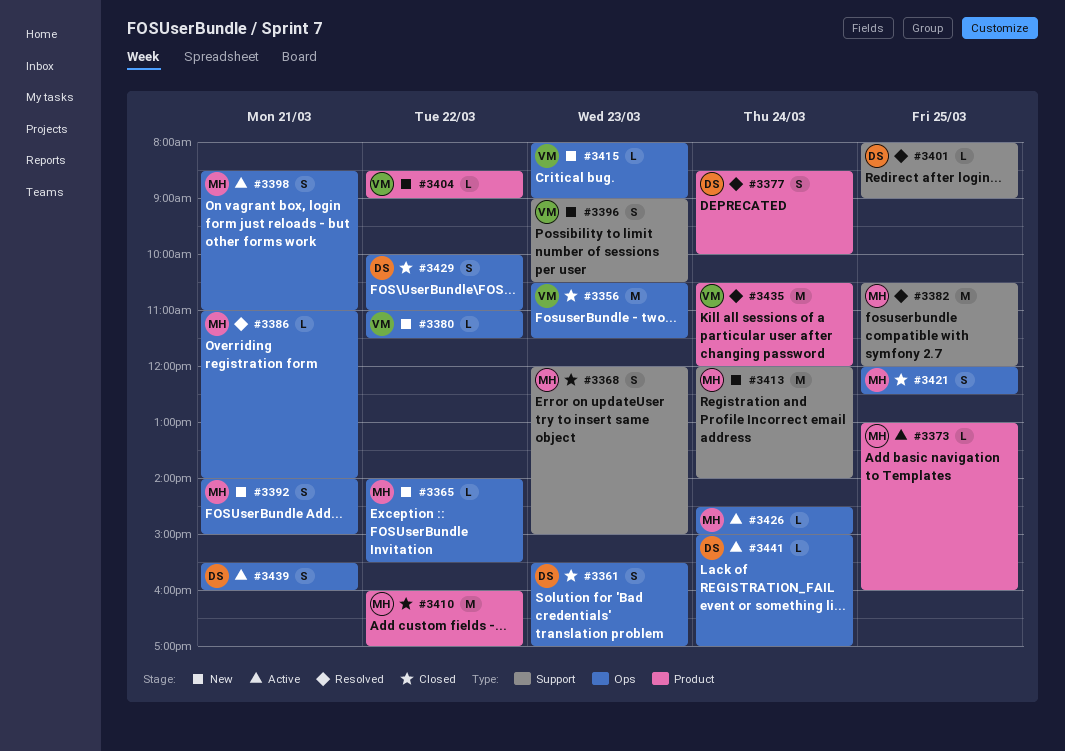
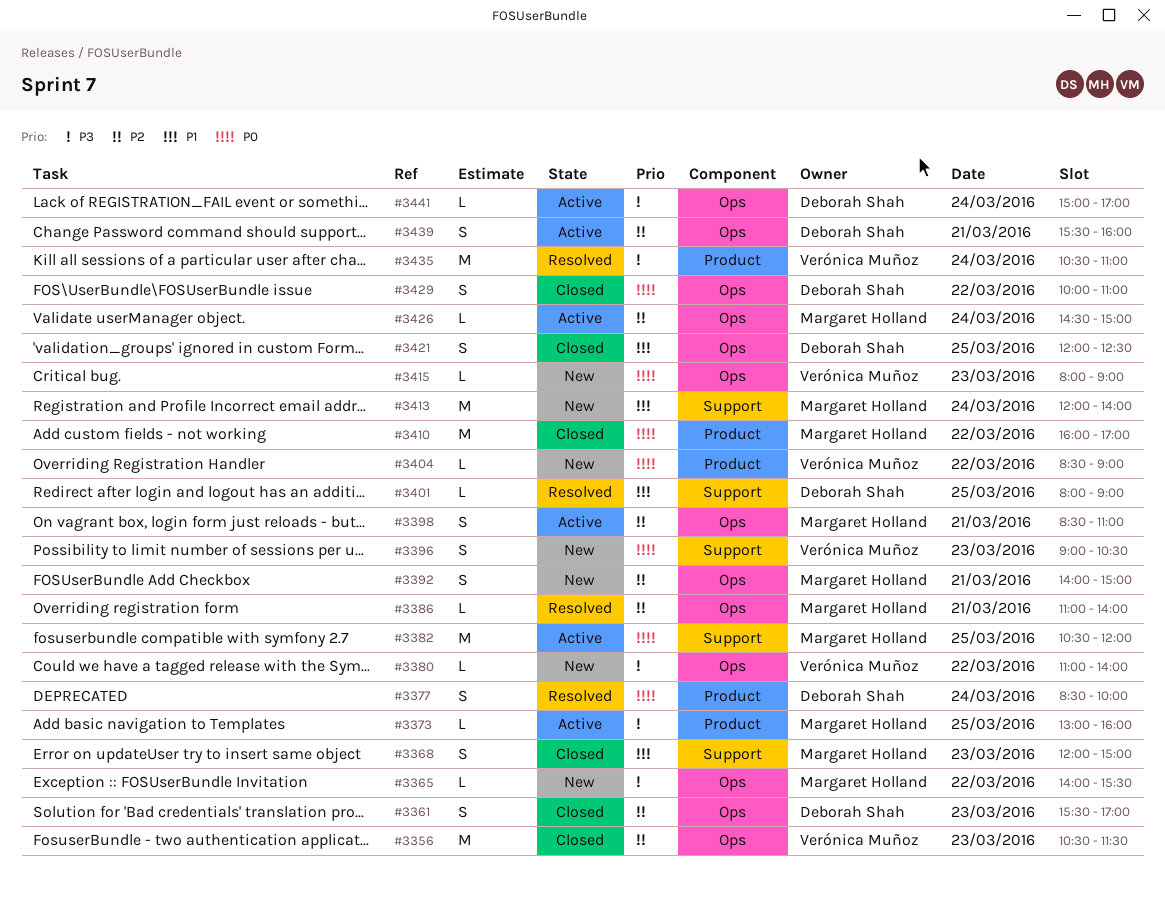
#3380, ends: 11:30 -> 14:00
#3382, status: Resolved -> Active
#3421, owner: Margaret Holland -> Deborah Shah
#3435, ends: 12:00 -> 11:00

